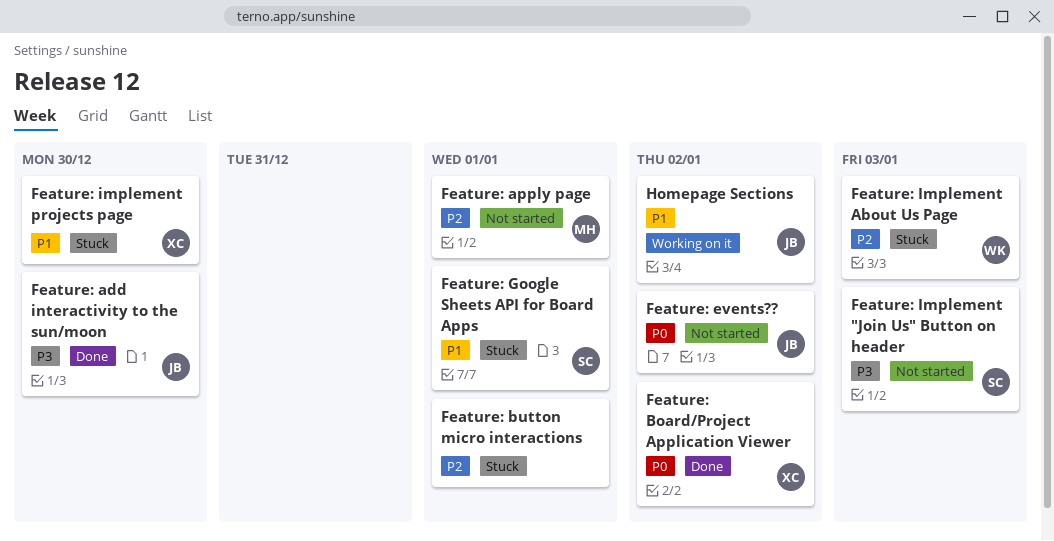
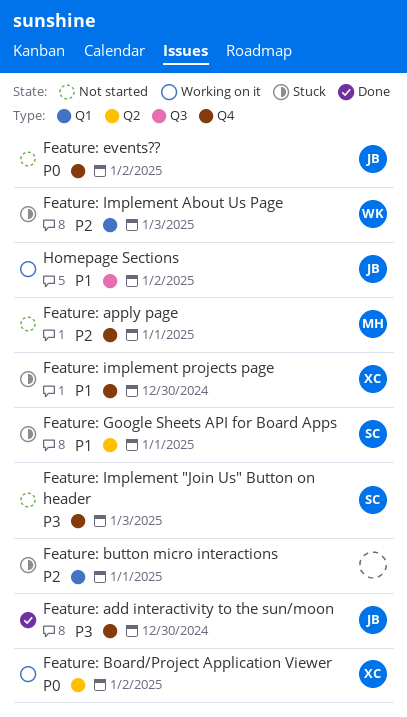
Feature: Board/Project Application Viewer, status: Done -> Working on it

